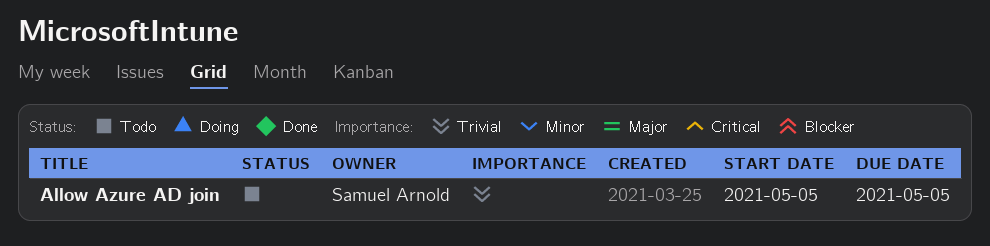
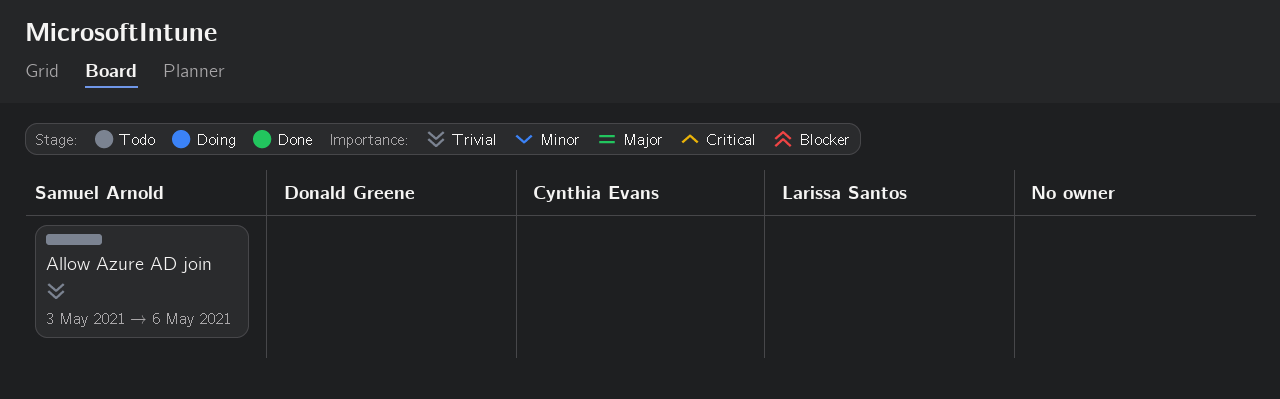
Allow Azure AD join, start: May 5 -> May 3
Allow Azure AD join, due: May 5 -> May 6

